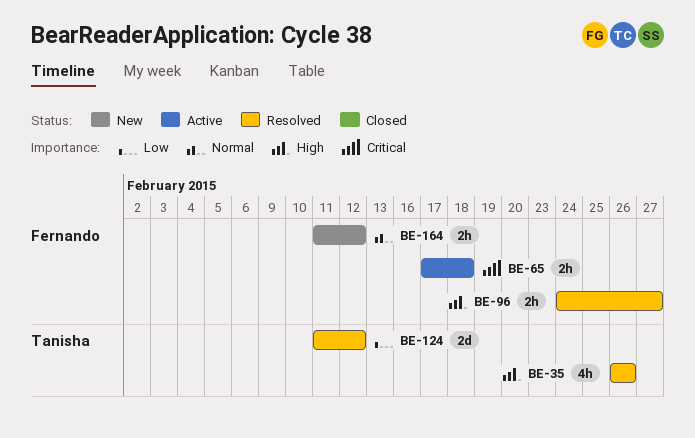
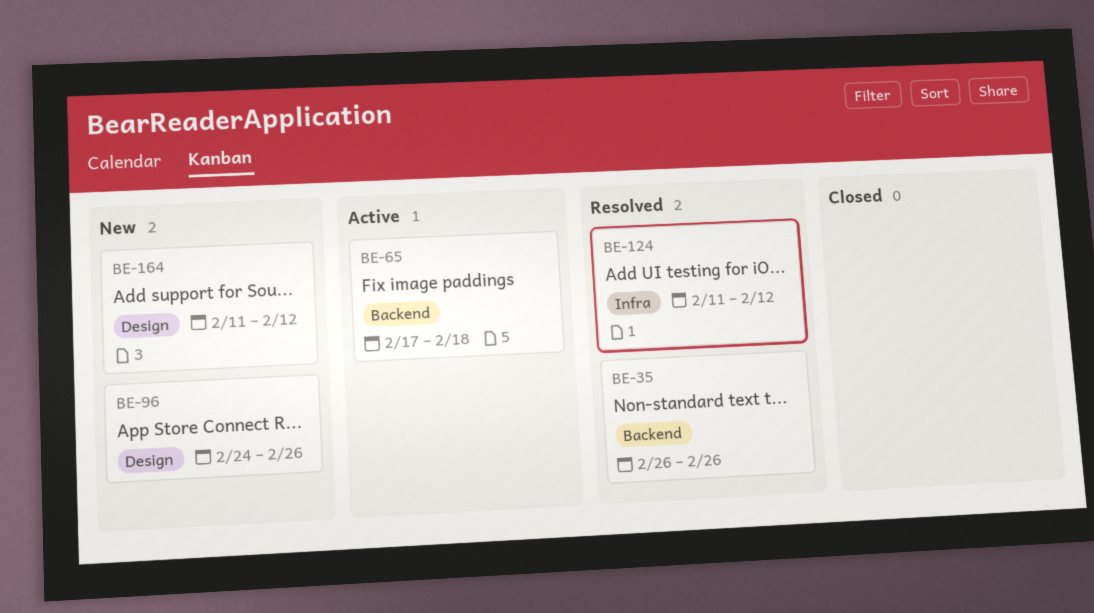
BE-96, status: Resolved -> New
BE-96, due: Feb 27 -> Feb 26

